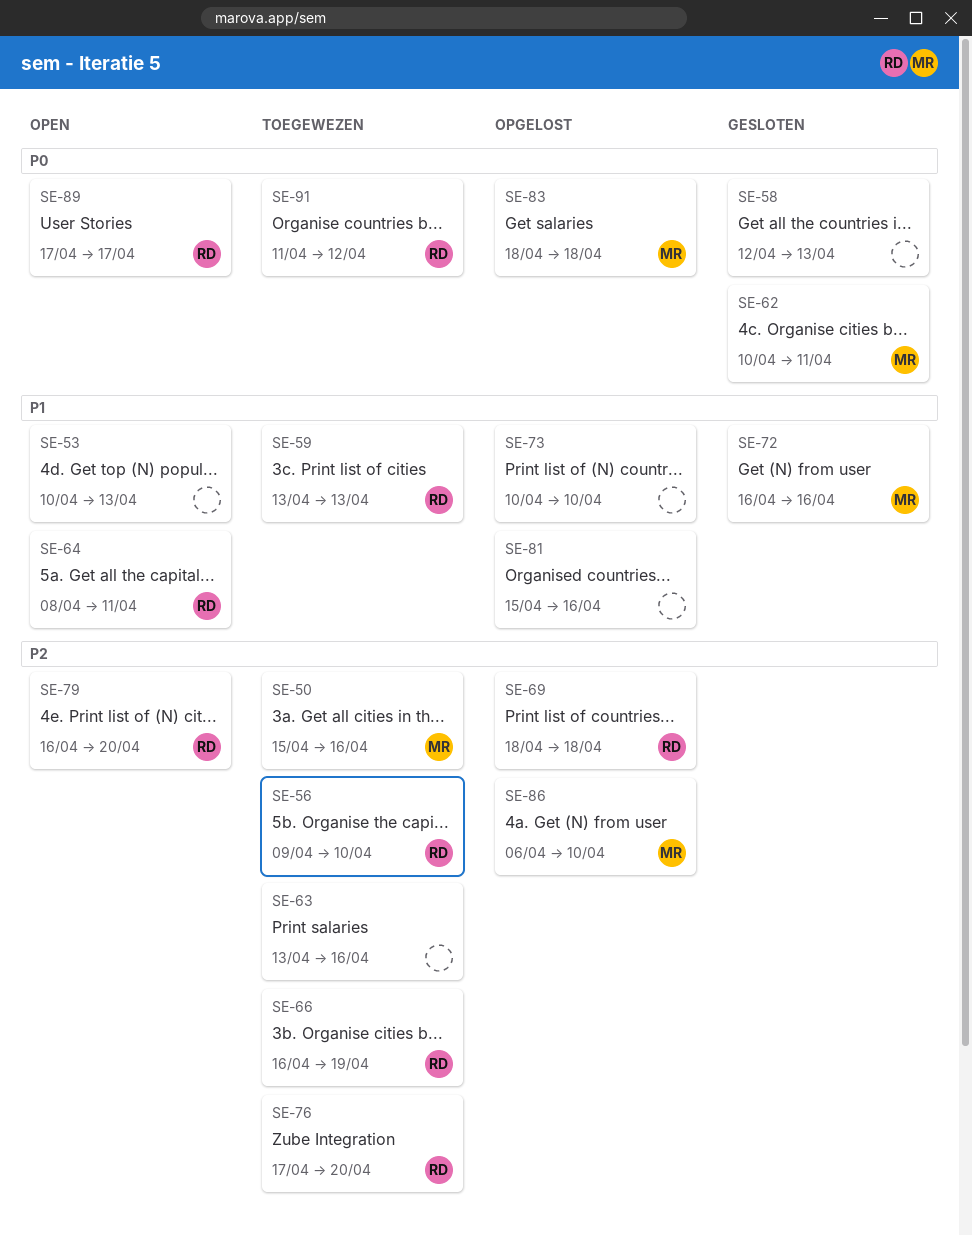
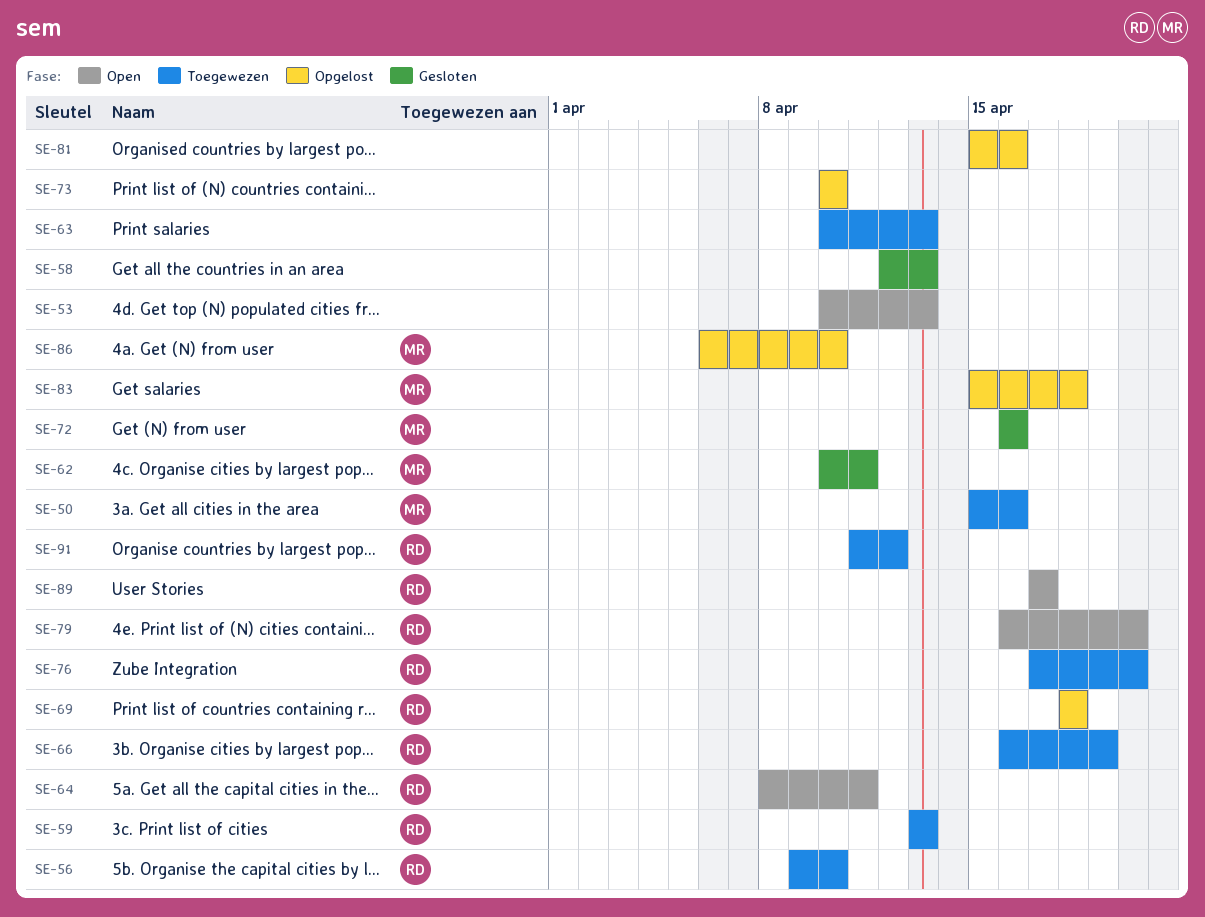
SE-63, start: Apr 13 -> Apr 10
SE-63, due: Apr 16 -> Apr 13
SE-83, start: Apr 18 -> Apr 15

